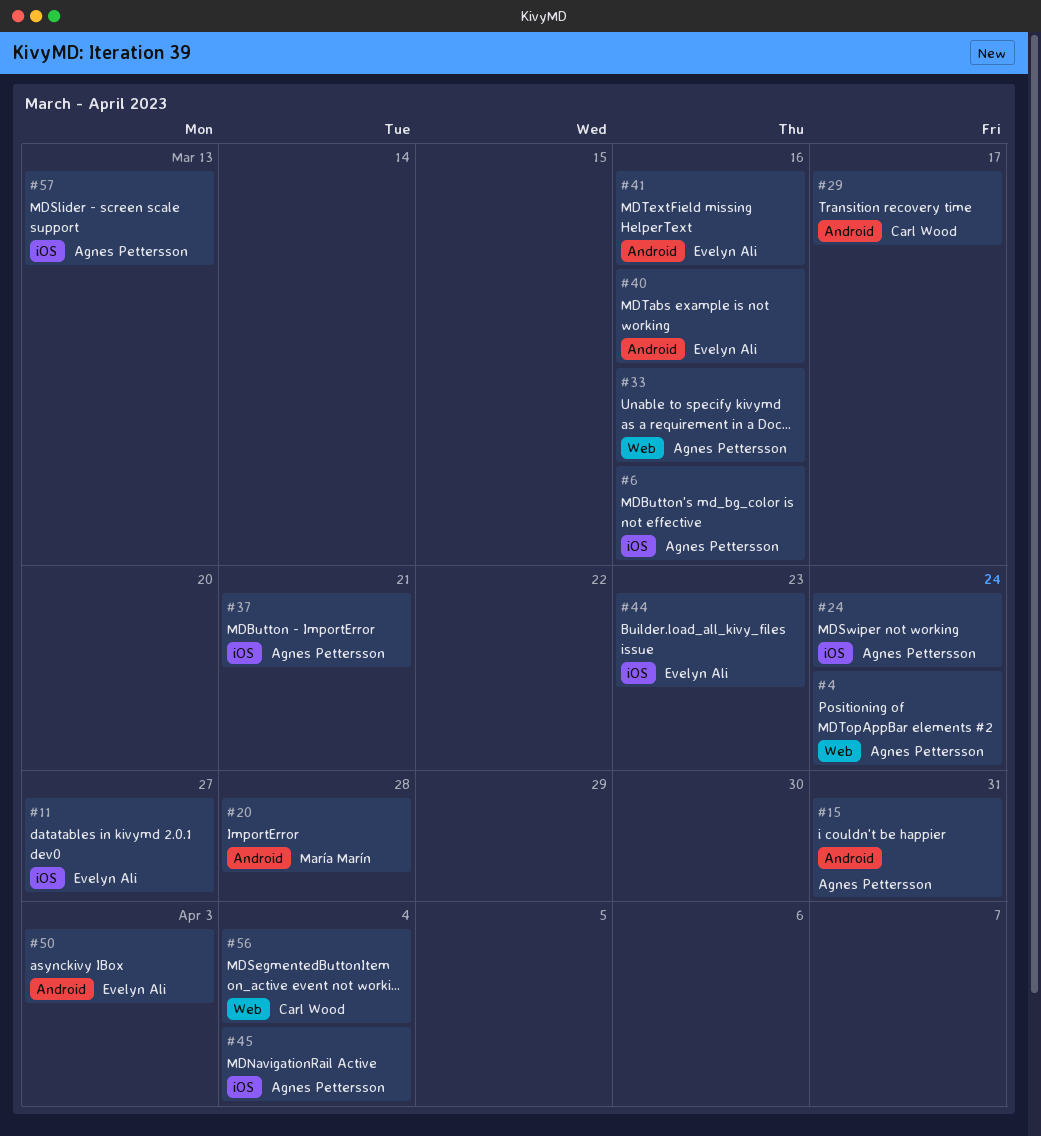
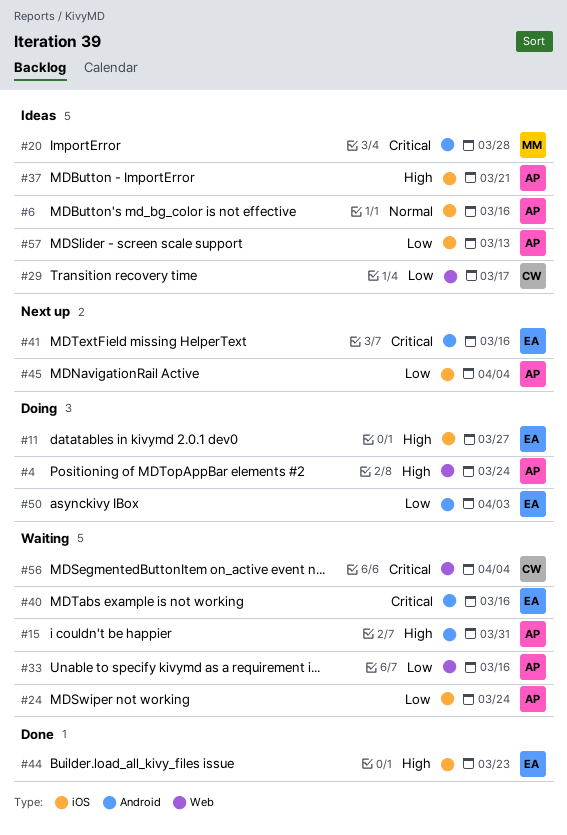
#29, label: Android -> Web

